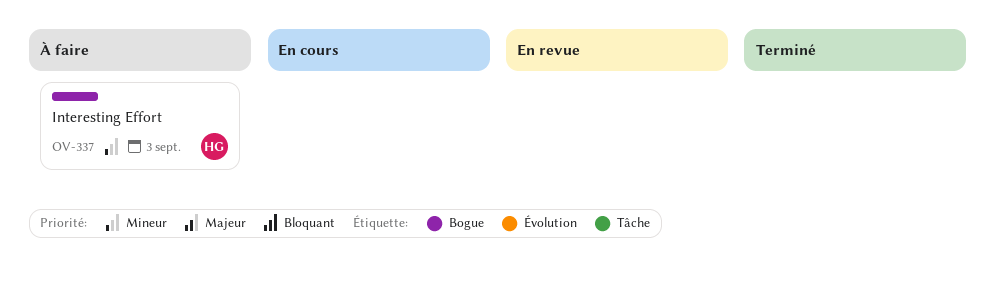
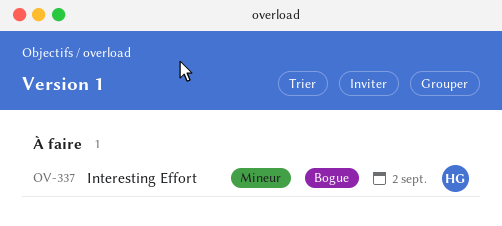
OV-337, due: Sep 3 -> Sep 2

